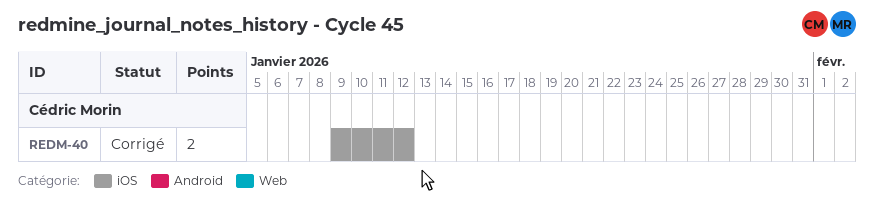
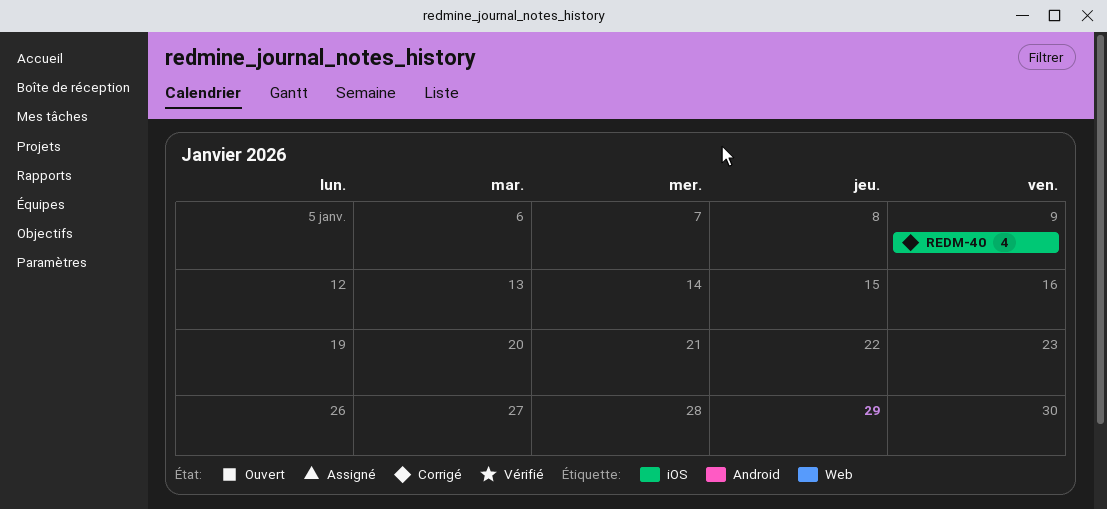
REDM-40, estimate: 2 -> 4
REDM-40, due: Jan 12 -> Jan 9

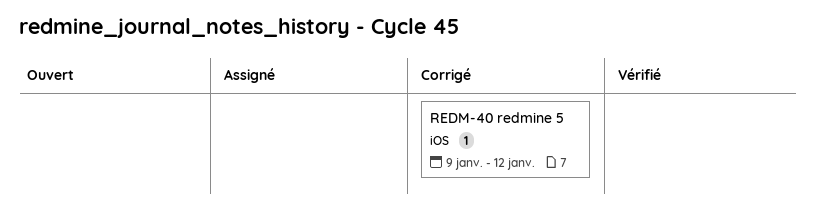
REDM-40, estimate: 4 -> 1
REDM-40, due: Jan 9 -> Jan 12

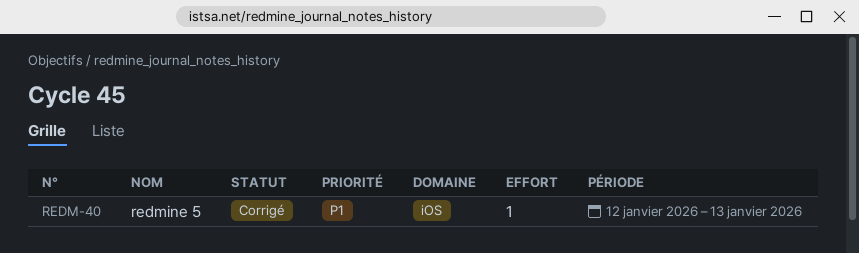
REDM-40, start: Jan 9 -> Jan 12
REDM-40, due: Jan 12 -> Jan 13

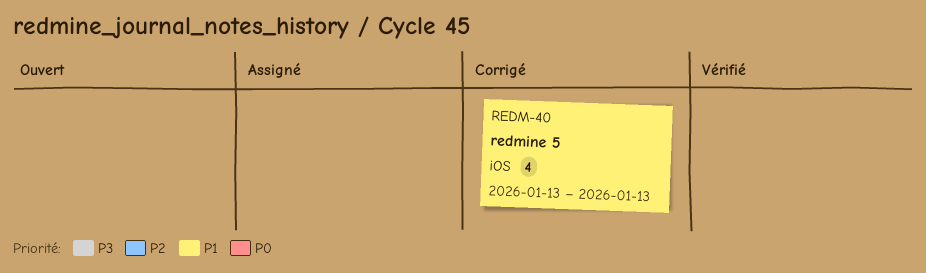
REDM-40, estimate: 1 -> 4
REDM-40, start: Jan 12 -> Jan 13

